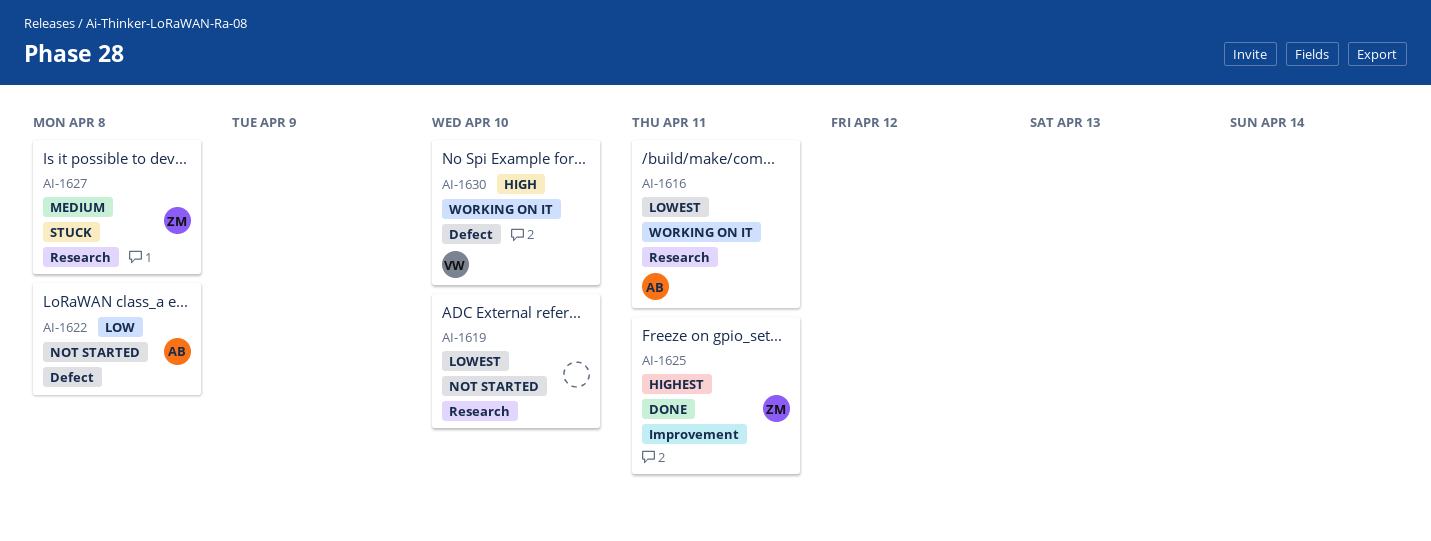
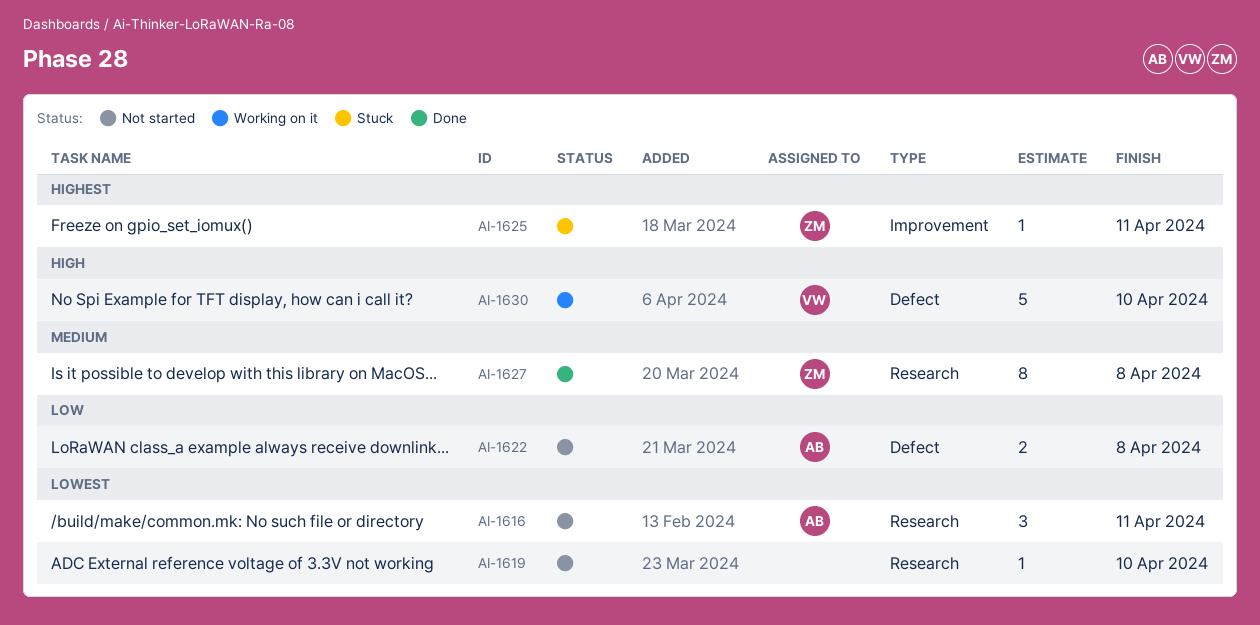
AI-1616, status: Working on it -> Not started
AI-1625, status: Done -> Stuck
AI-1627, status: Stuck -> Done

